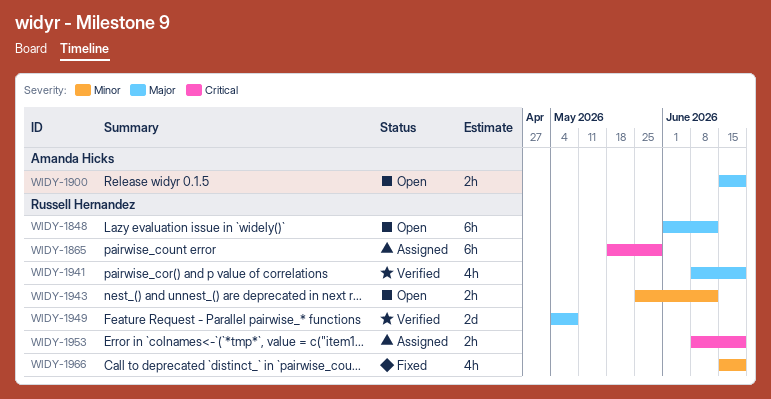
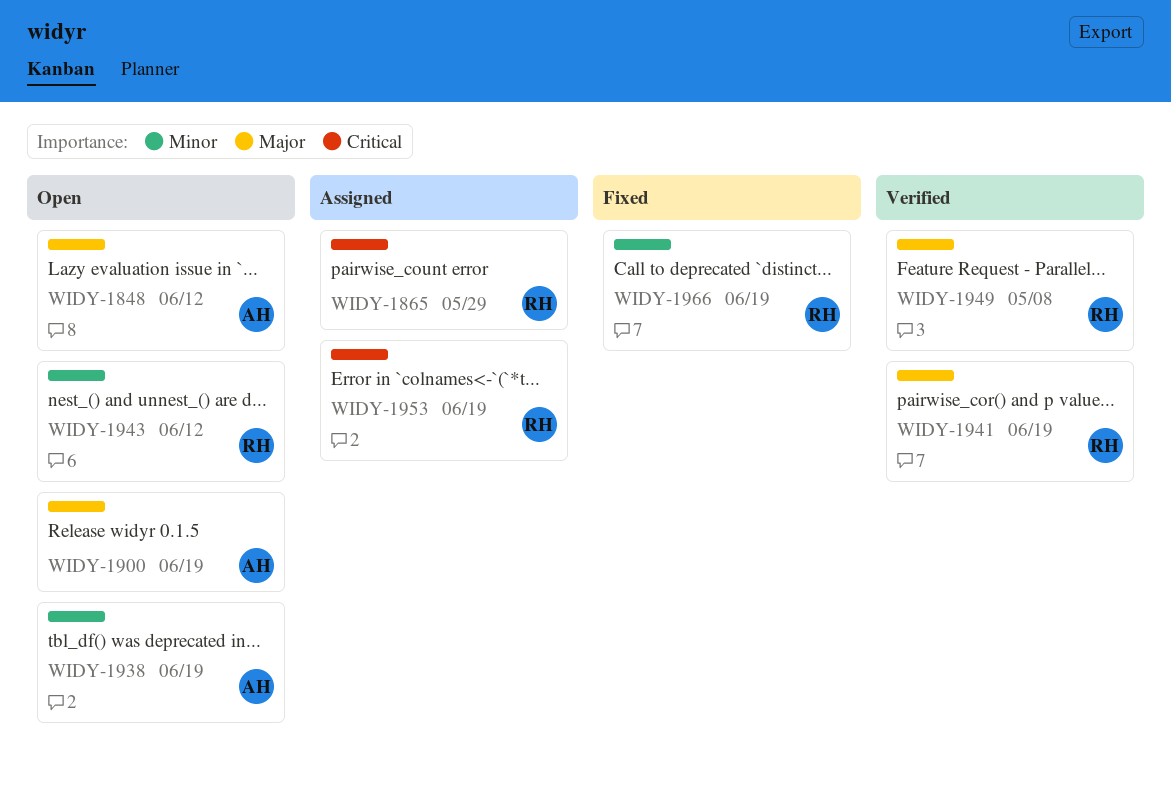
WIDY-1848, owner: Russell Hernandez -> Amanda Hicks
WIDY-1938: none -> present

